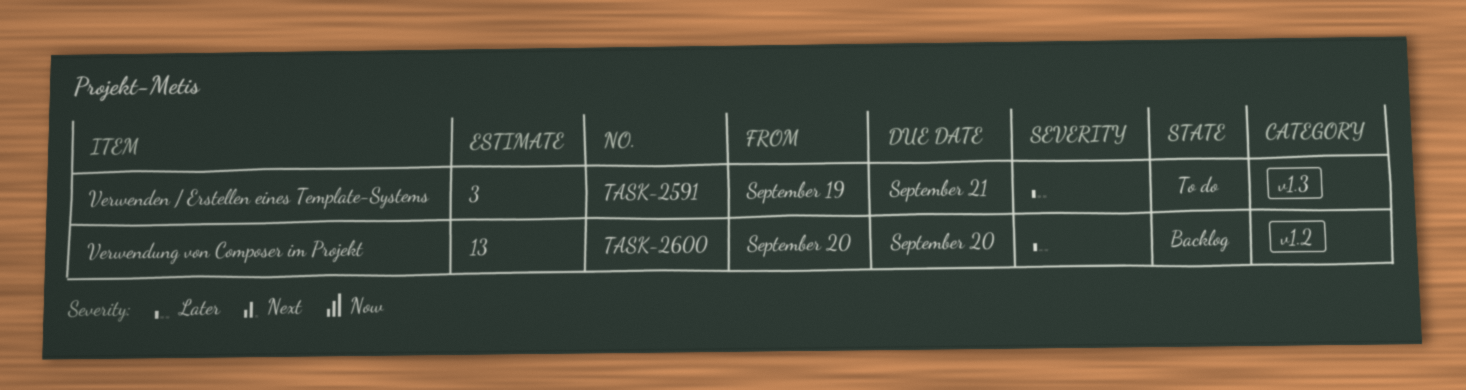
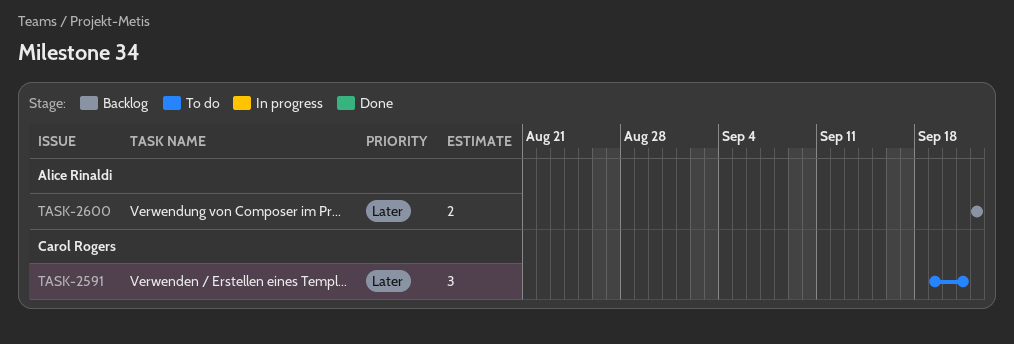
TASK-2600, estimate: 13 -> 2
TASK-2600, start: Sep 20 -> Sep 22
TASK-2600, due: Sep 20 -> Sep 22

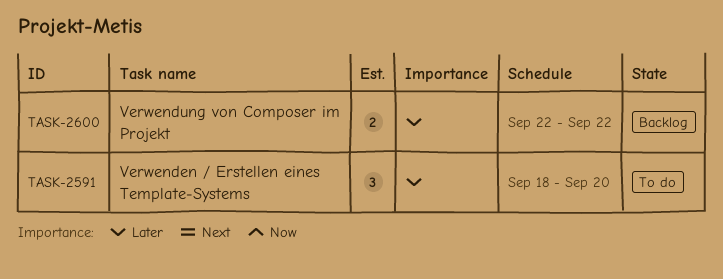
TASK-2591, start: Sep 19 -> Sep 18
TASK-2591, due: Sep 21 -> Sep 20

